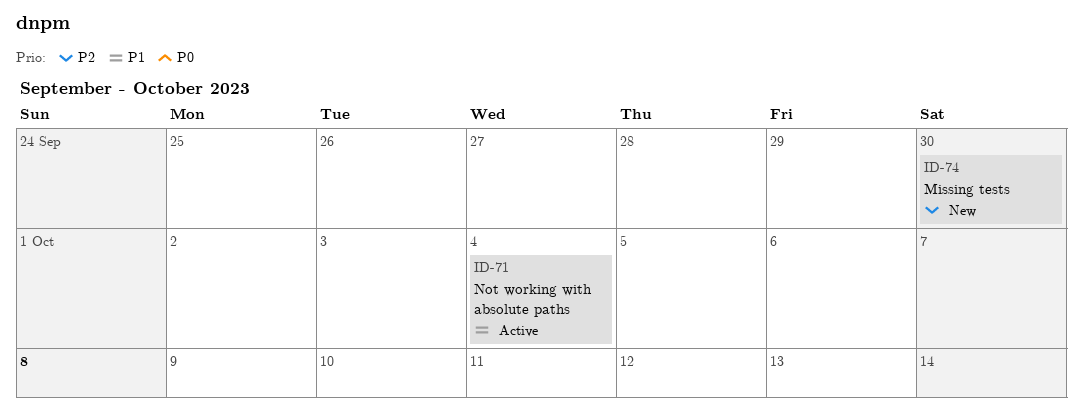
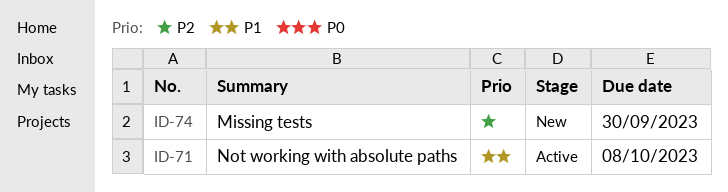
ID-71, due: Oct 4 -> Oct 8

